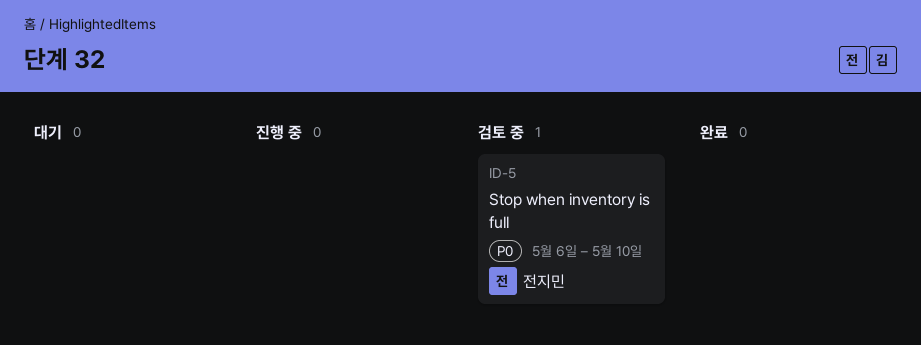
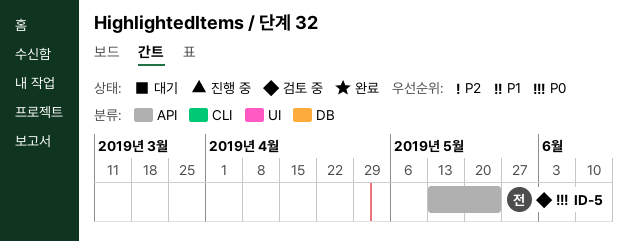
ID-5, start: May 6 -> May 13
ID-5, due: May 10 -> May 24

